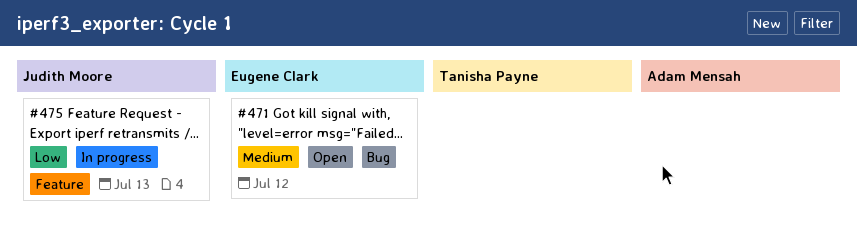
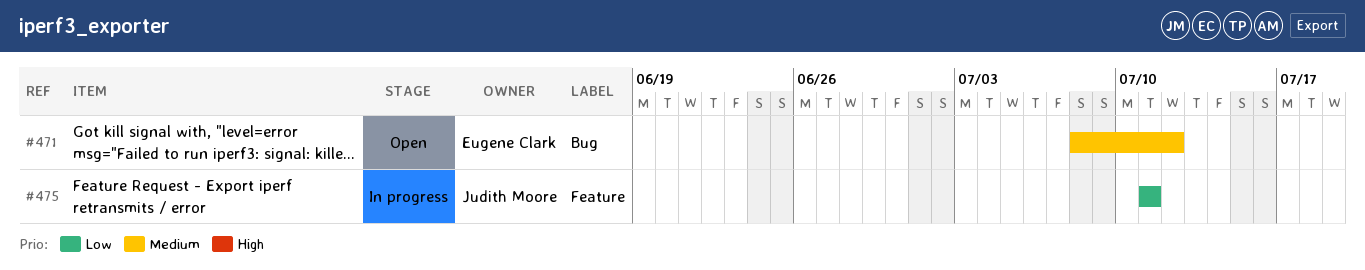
#475, due: Jul 13 -> Jul 11

